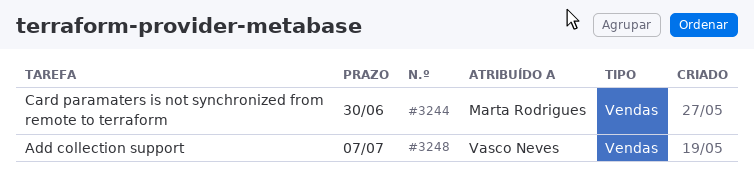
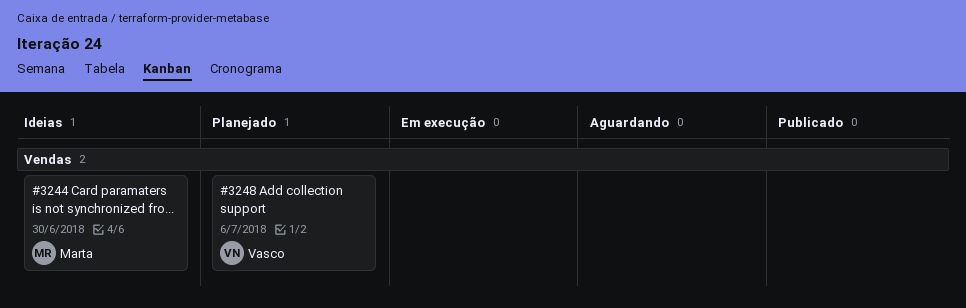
#3248, due: Jul 7 -> Jul 6

